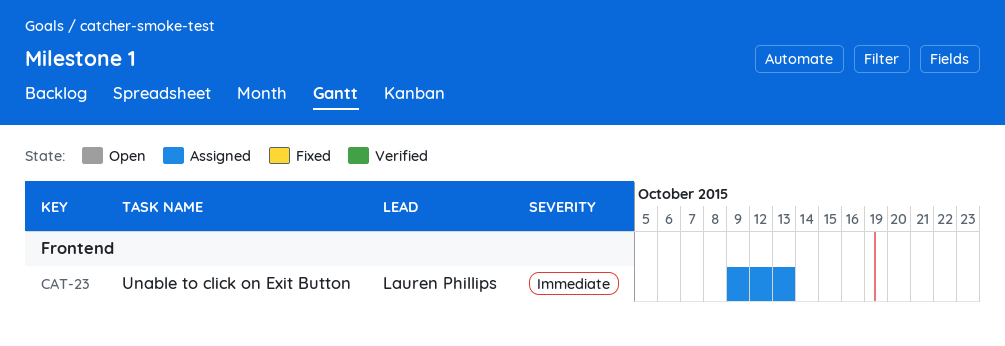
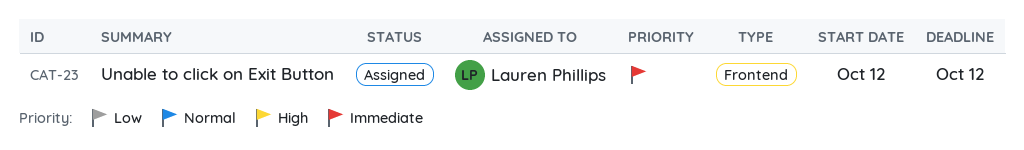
CAT-23, start: Oct 9 -> Oct 12
CAT-23, due: Oct 13 -> Oct 12

